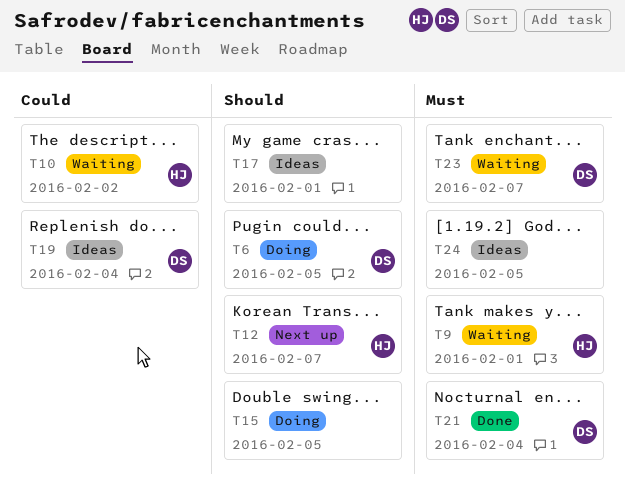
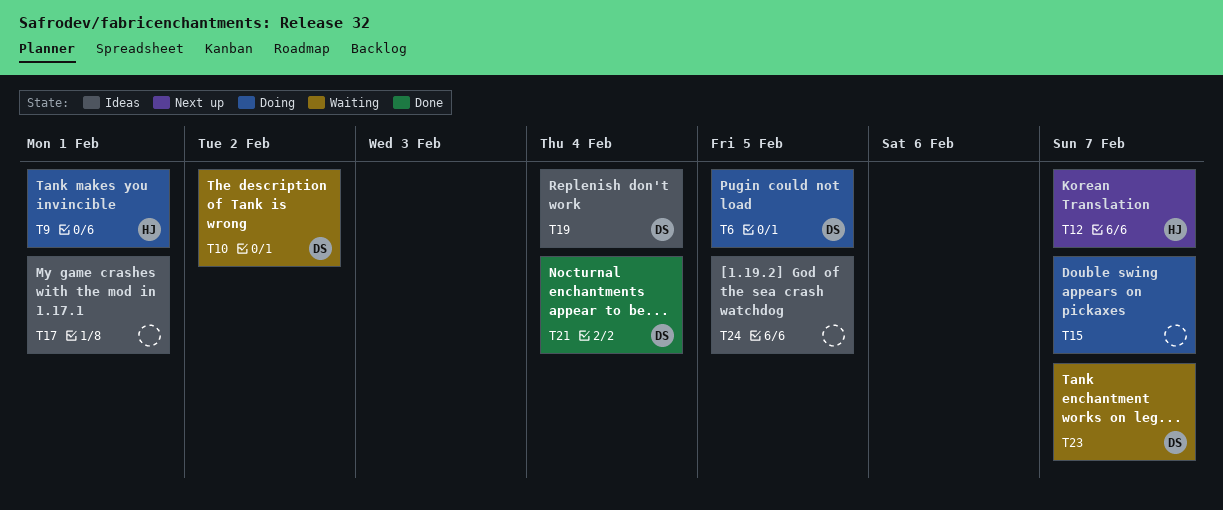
T9, status: Waiting -> Doing
T10, owner: HJ -> DS
T15, due: Feb 5 -> Feb 7

